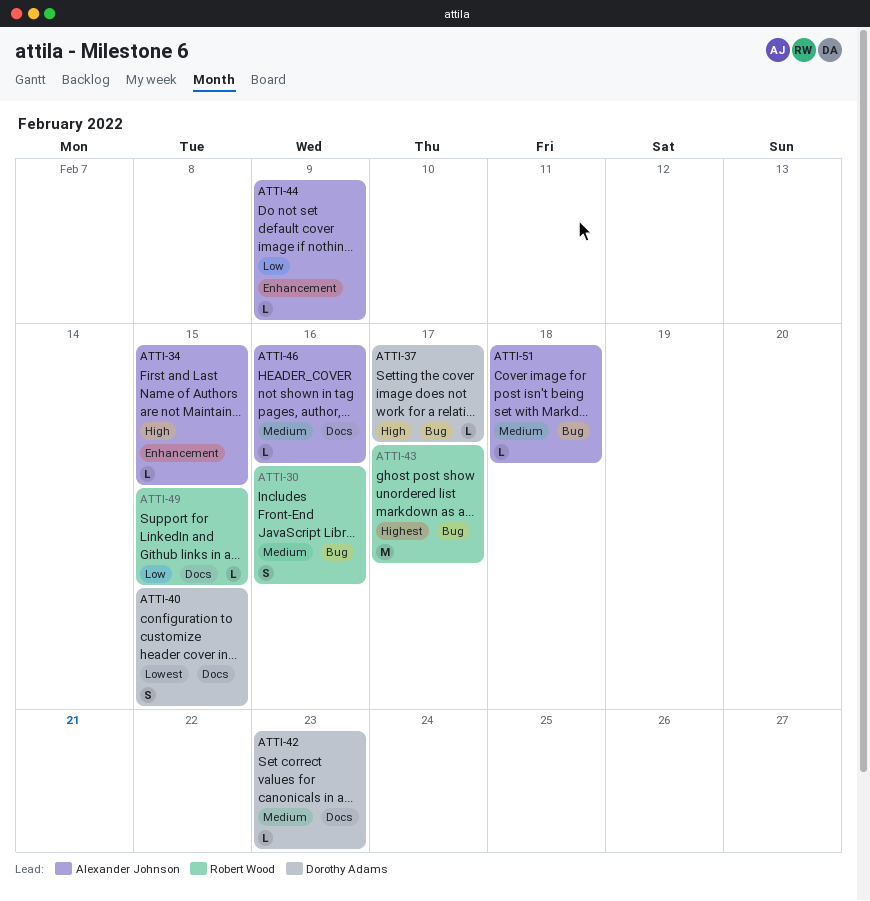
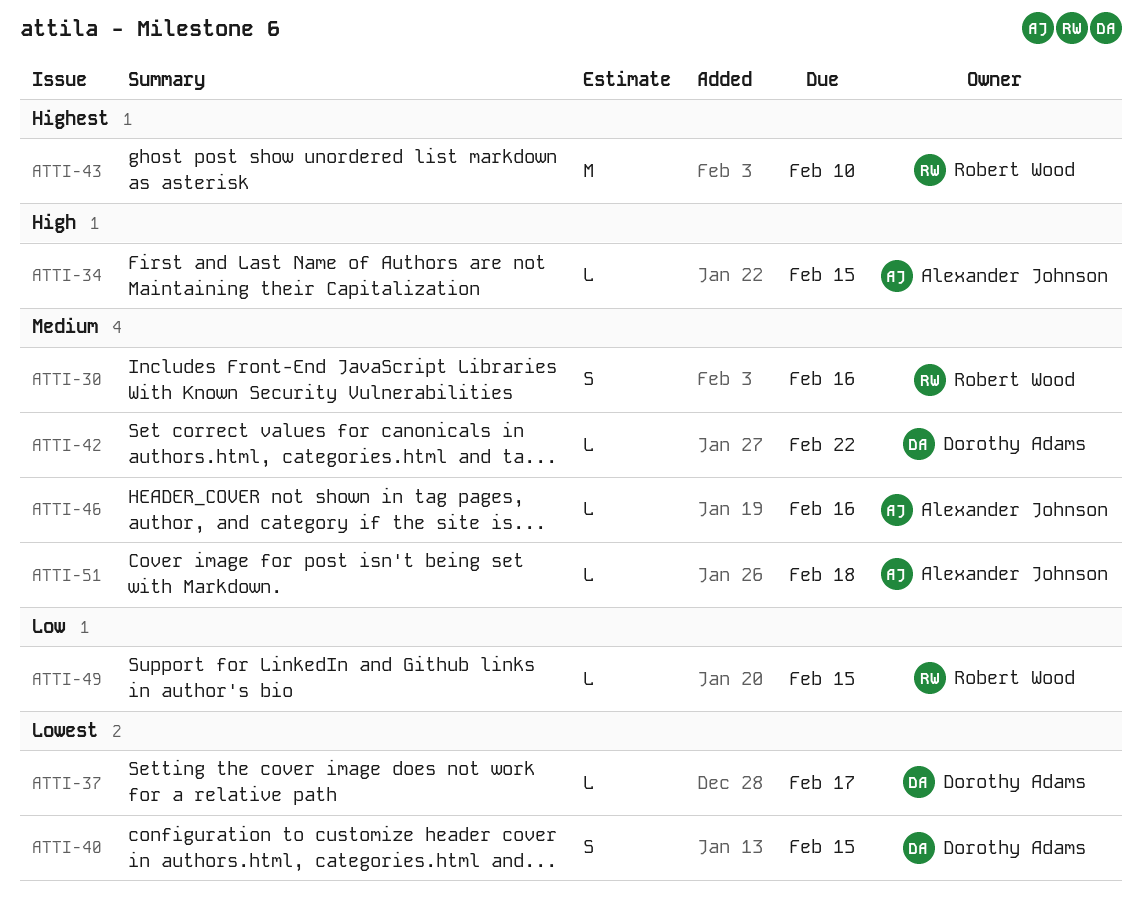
ATTI-37, priority: High -> Lowest
ATTI-42, due: Feb 23 -> Feb 22
ATTI-43, due: Feb 17 -> Feb 10
ATTI-44: present -> none

